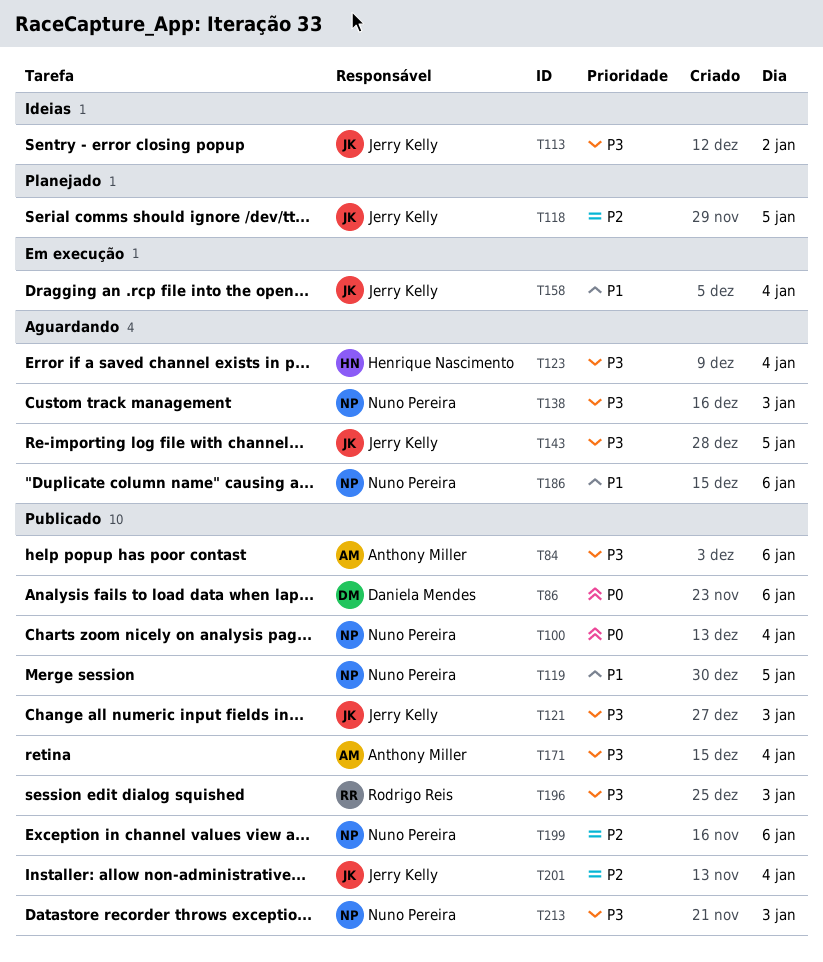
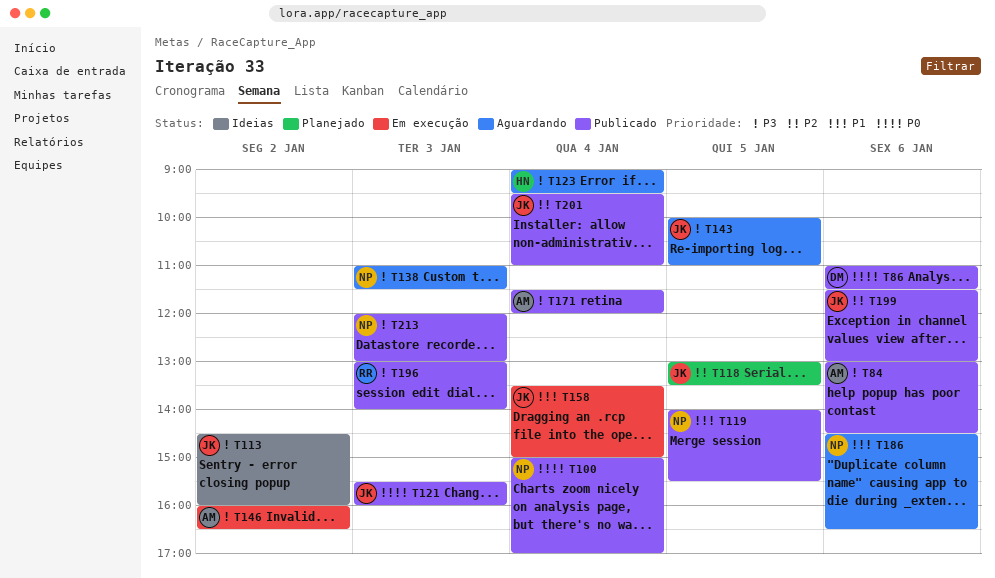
T121, priority: P3 -> P0
T146: none -> present
T199, owner: Nuno Pereira -> Jerry Kelly

